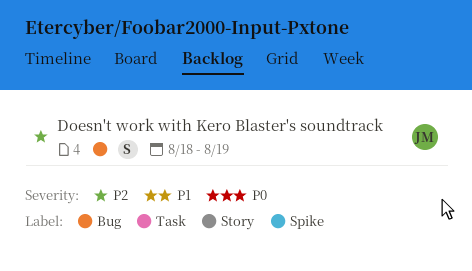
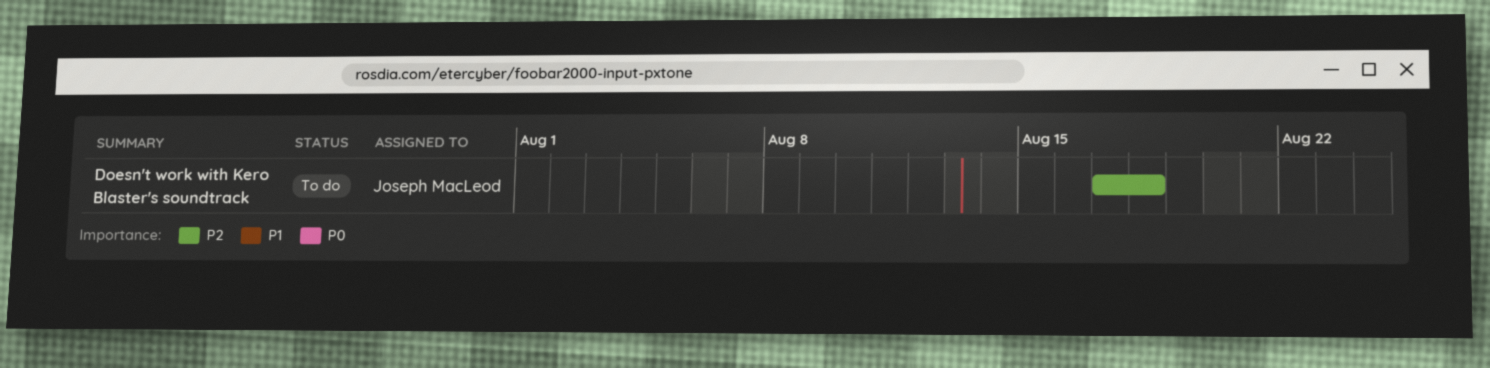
Doesn't work with Kero Blaster's soundtrack, start: Aug 18 -> Aug 17
Doesn't work with Kero Blaster's soundtrack, due: Aug 19 -> Aug 18

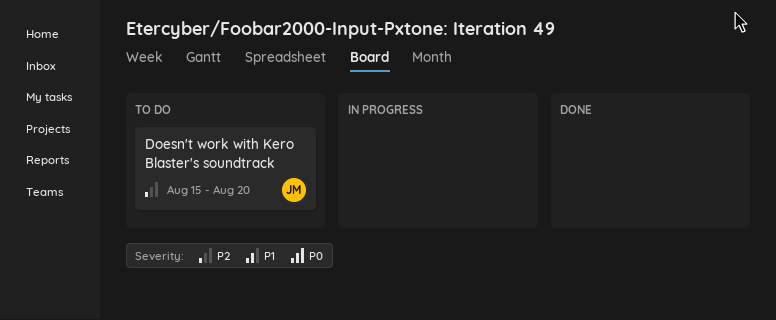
Doesn't work with Kero Blaster's soundtrack, start: Aug 17 -> Aug 15
Doesn't work with Kero Blaster's soundtrack, due: Aug 18 -> Aug 20

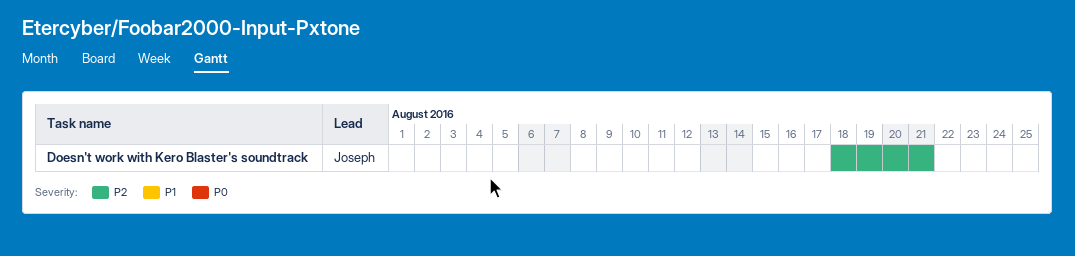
Doesn't work with Kero Blaster's soundtrack, start: Aug 15 -> Aug 18
Doesn't work with Kero Blaster's soundtrack, due: Aug 20 -> Aug 21

